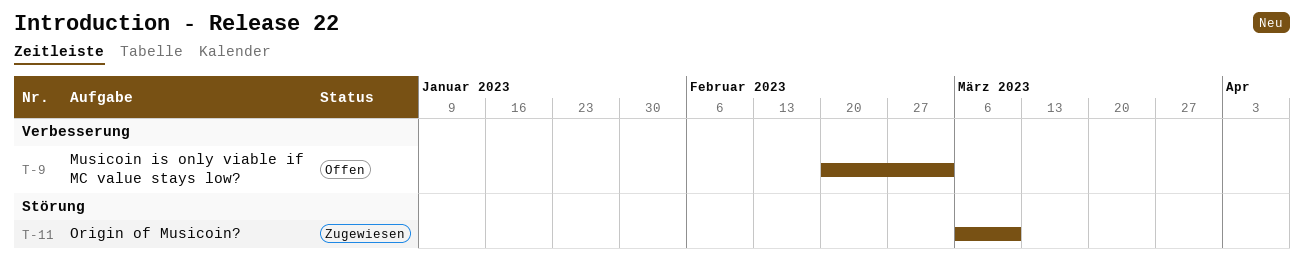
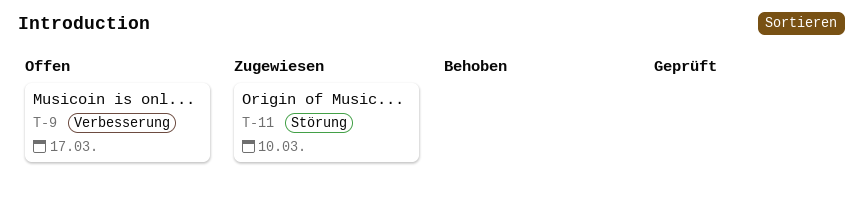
T-9, due: Mar 3 -> Mar 17

